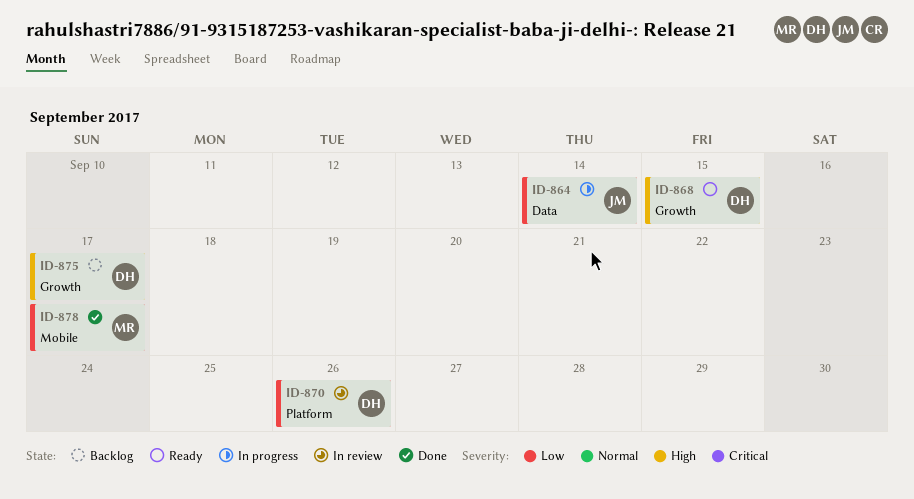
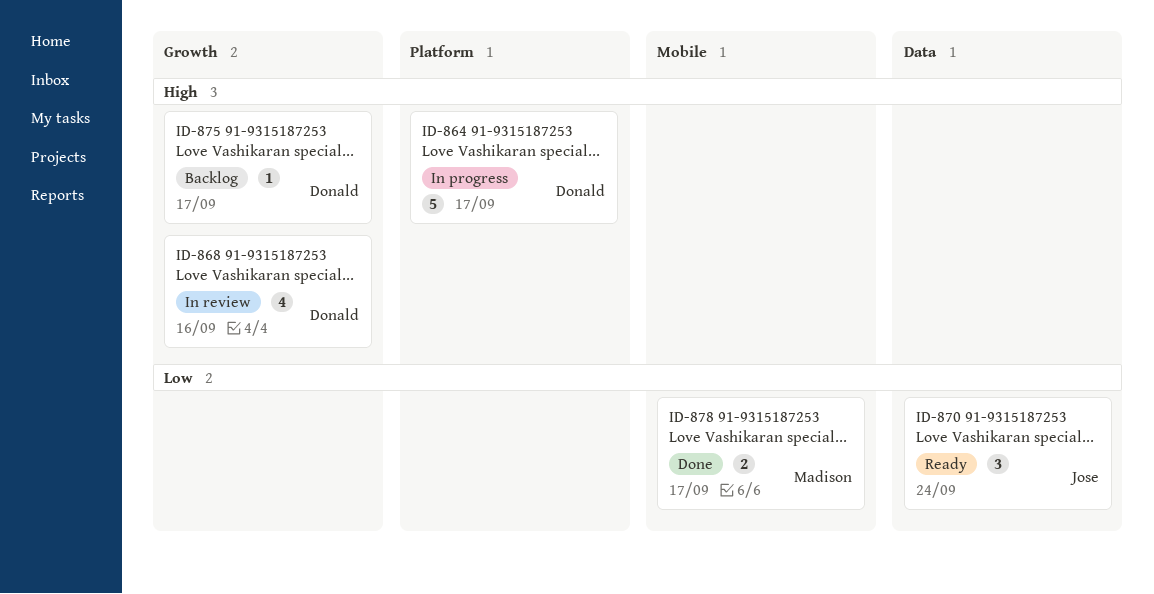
ID-864, owner: Jose -> Donald
ID-864, priority: Low -> High
ID-864, label: Data -> Platform
ID-864, due: Sep 14 -> Sep 17
ID-868, status: Ready -> In review
ID-868, due: Sep 15 -> Sep 16
ID-870, status: In review -> Ready
ID-870, owner: Donald -> Jose
ID-870, label: Platform -> Data
ID-870, due: Sep 26 -> Sep 24

